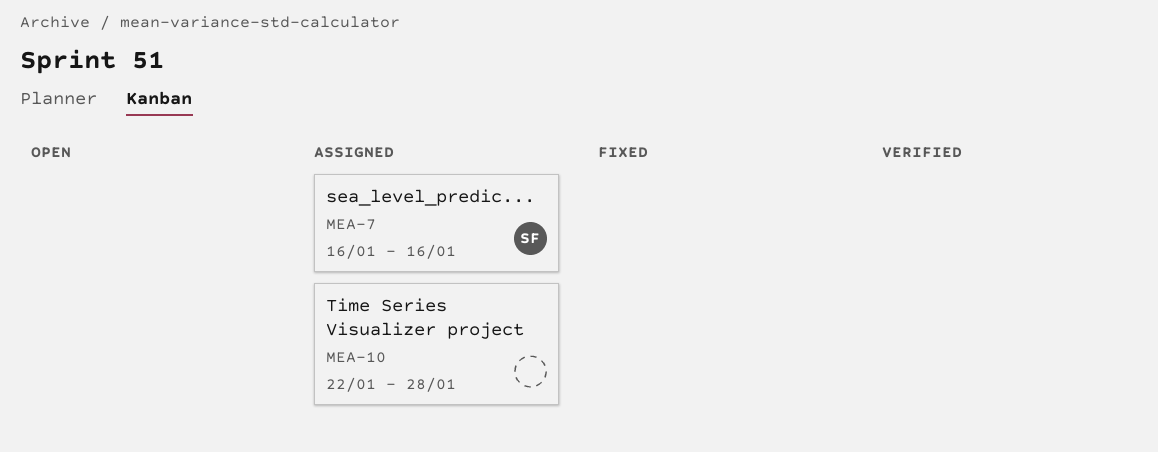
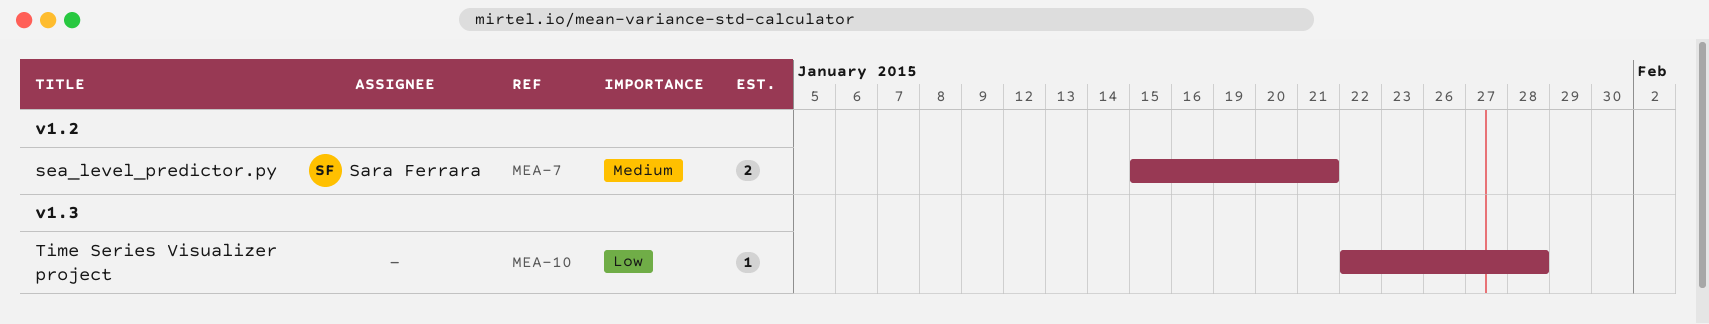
MEA-7, start: Jan 16 -> Jan 15
MEA-7, due: Jan 16 -> Jan 21

